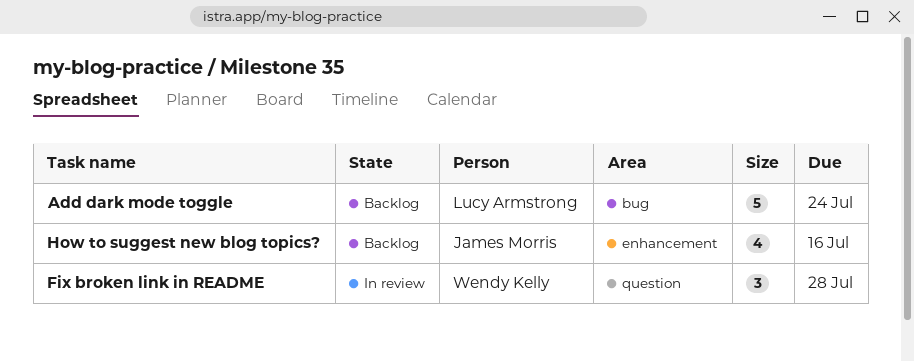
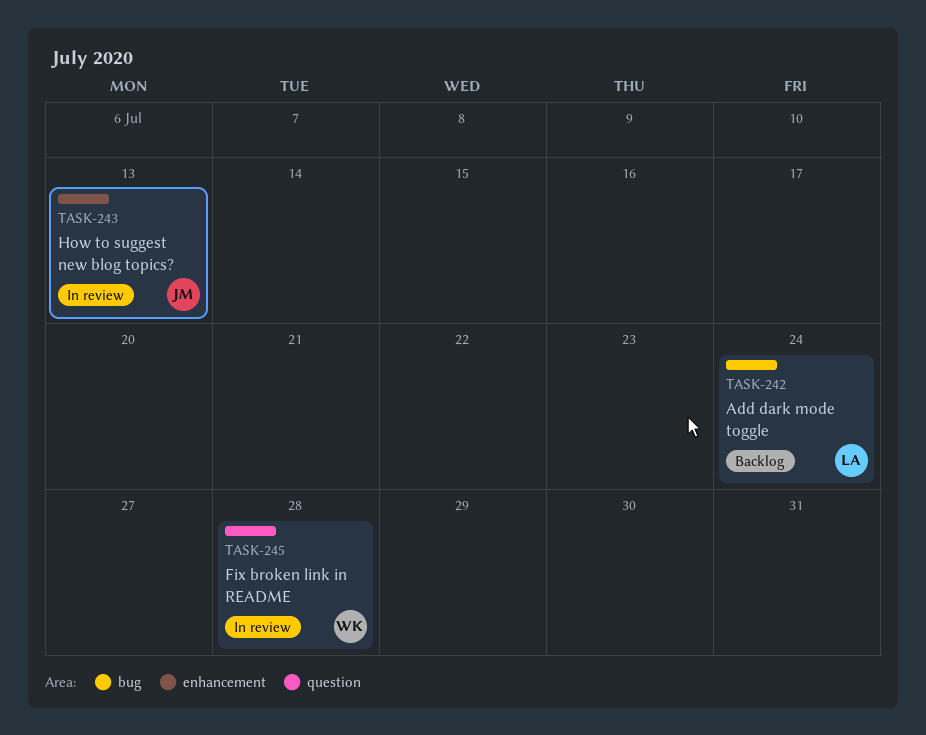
How to suggest new blog topics?, status: Backlog -> In review
How to suggest new blog topics?, due: Jul 16 -> Jul 13

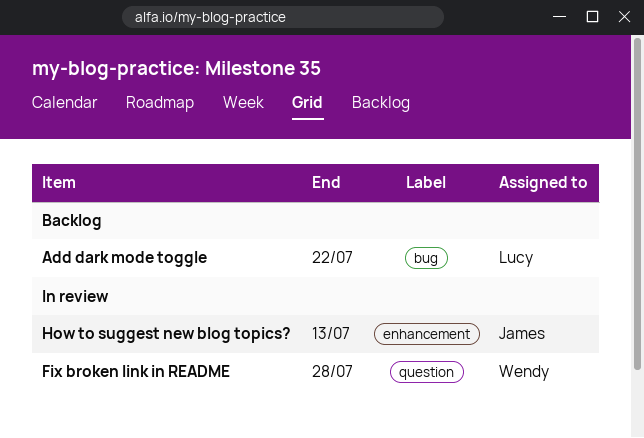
Add dark mode toggle, due: Jul 24 -> Jul 22

